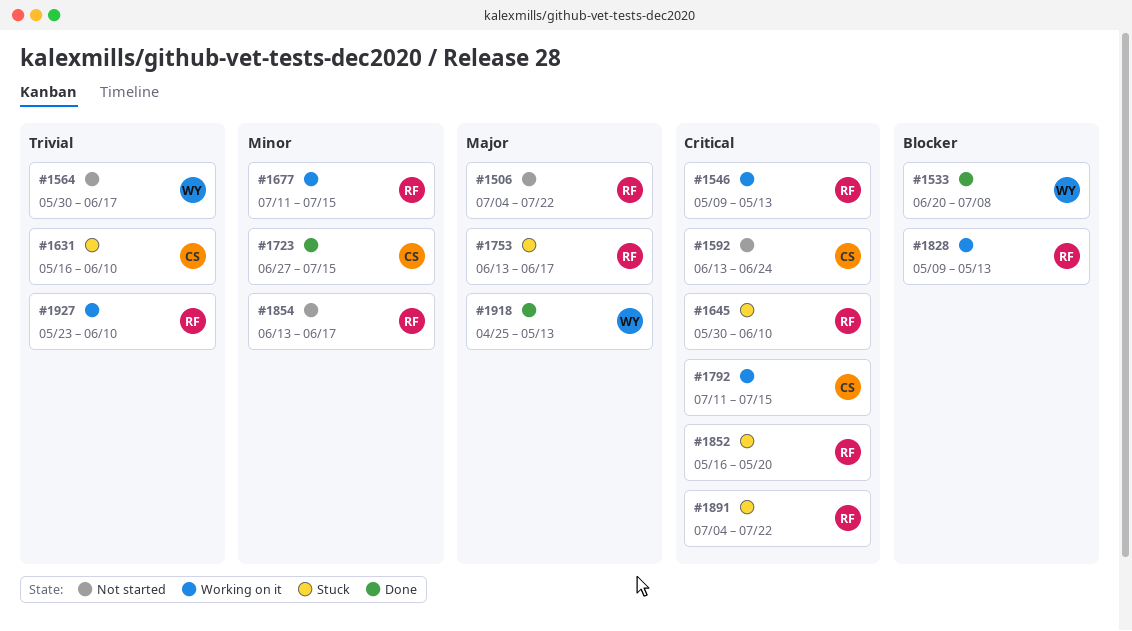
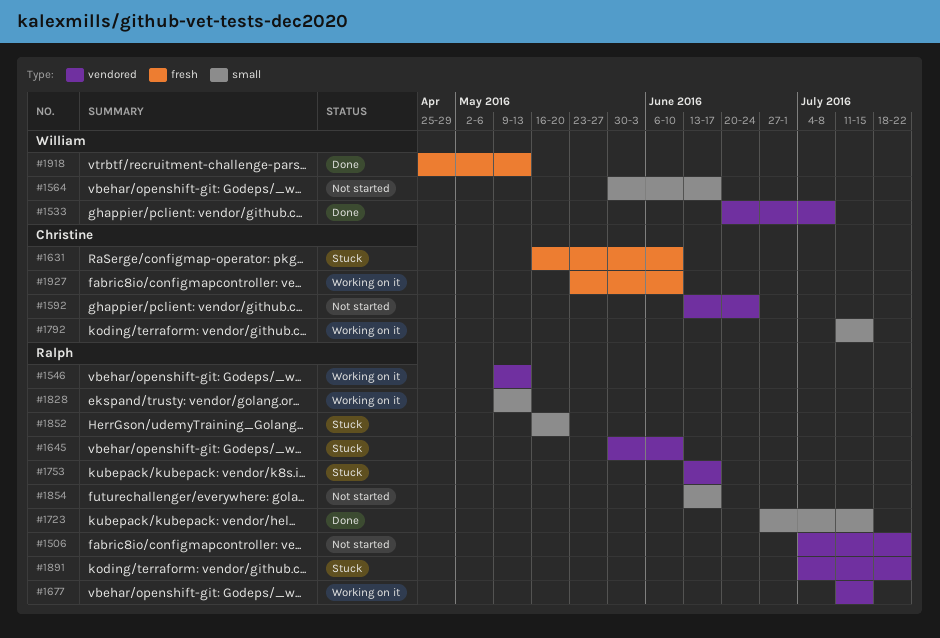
#1723, owner: Christine -> Ralph
#1927, owner: Ralph -> Christine

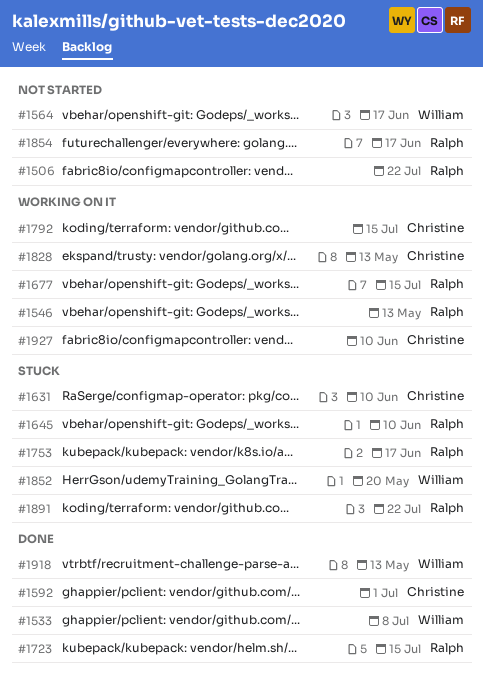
#1592, status: Not started -> Done
#1592, due: Jun 24 -> Jul 1
#1828, owner: Ralph -> Christine
#1852, owner: Ralph -> William

